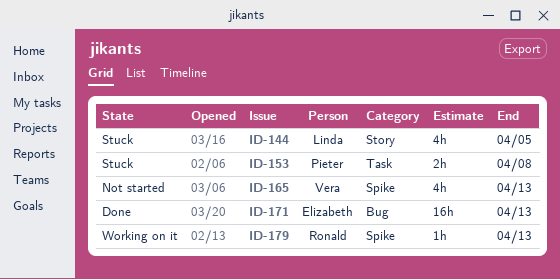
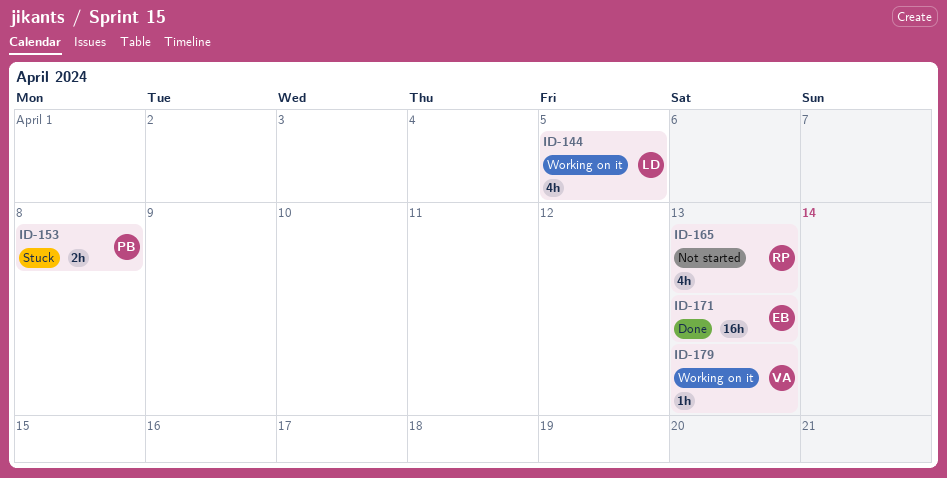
ID-144, status: Stuck -> Working on it
ID-165, owner: Vera -> Ronald
ID-179, owner: Ronald -> Vera

